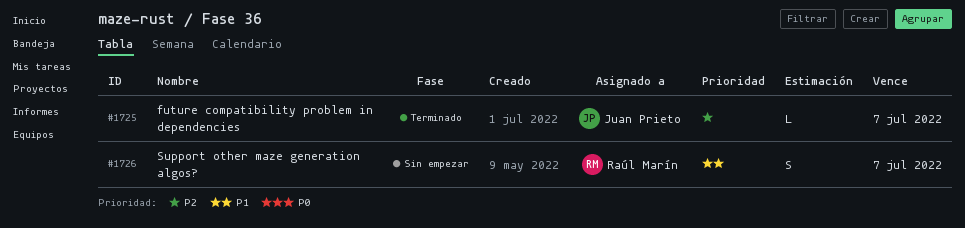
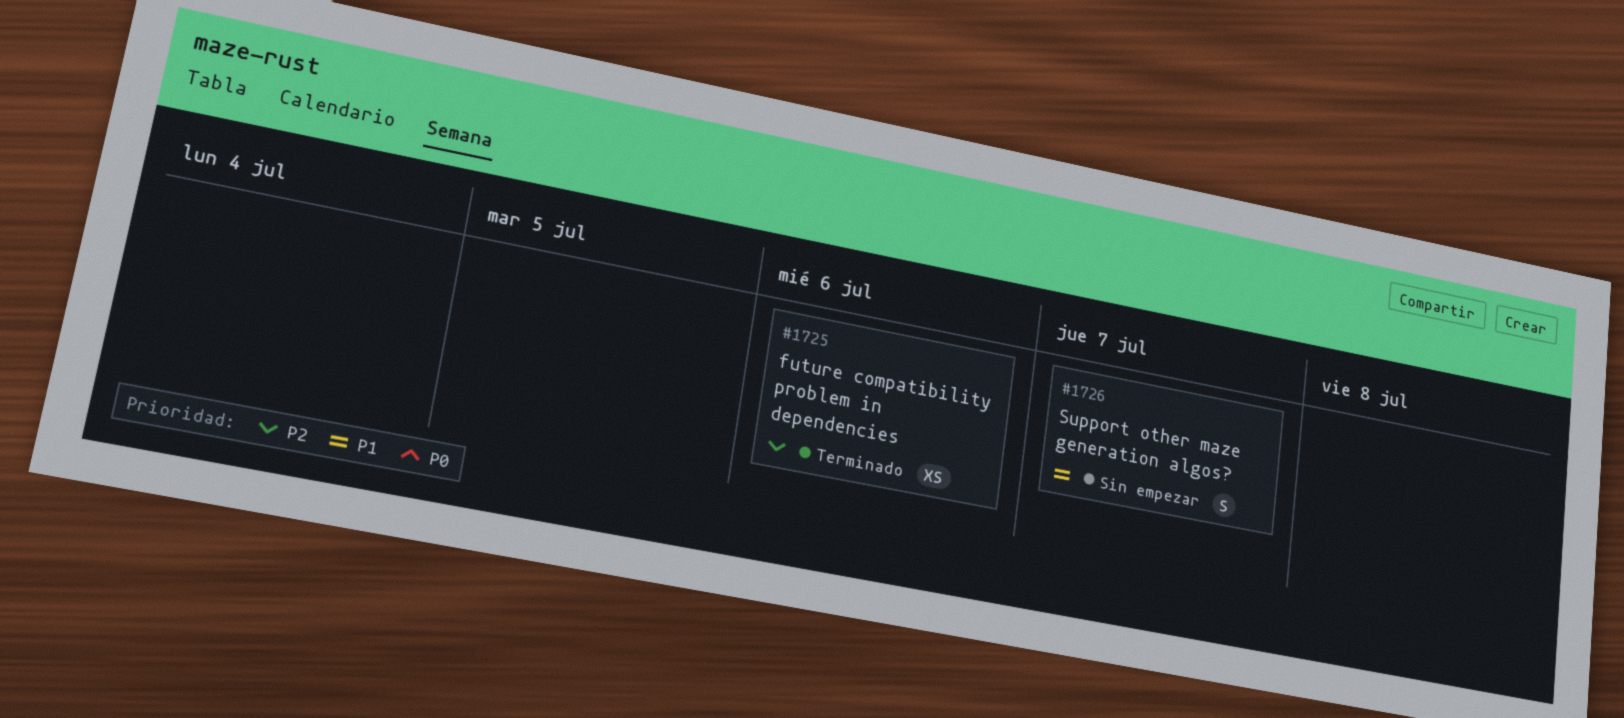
#1725, estimate: L -> XS
#1725, due: Jul 7 -> Jul 6

